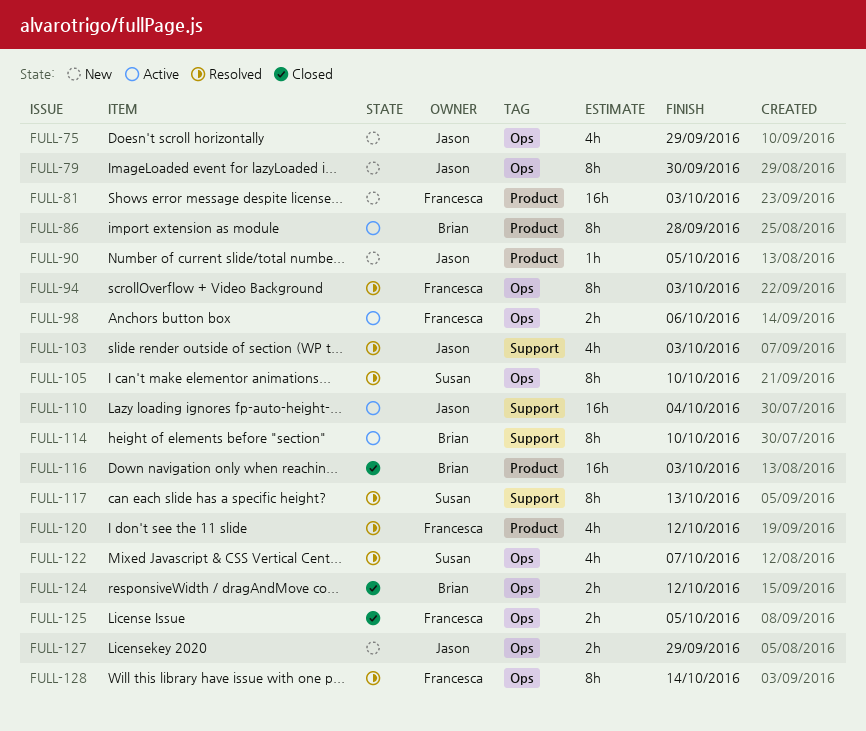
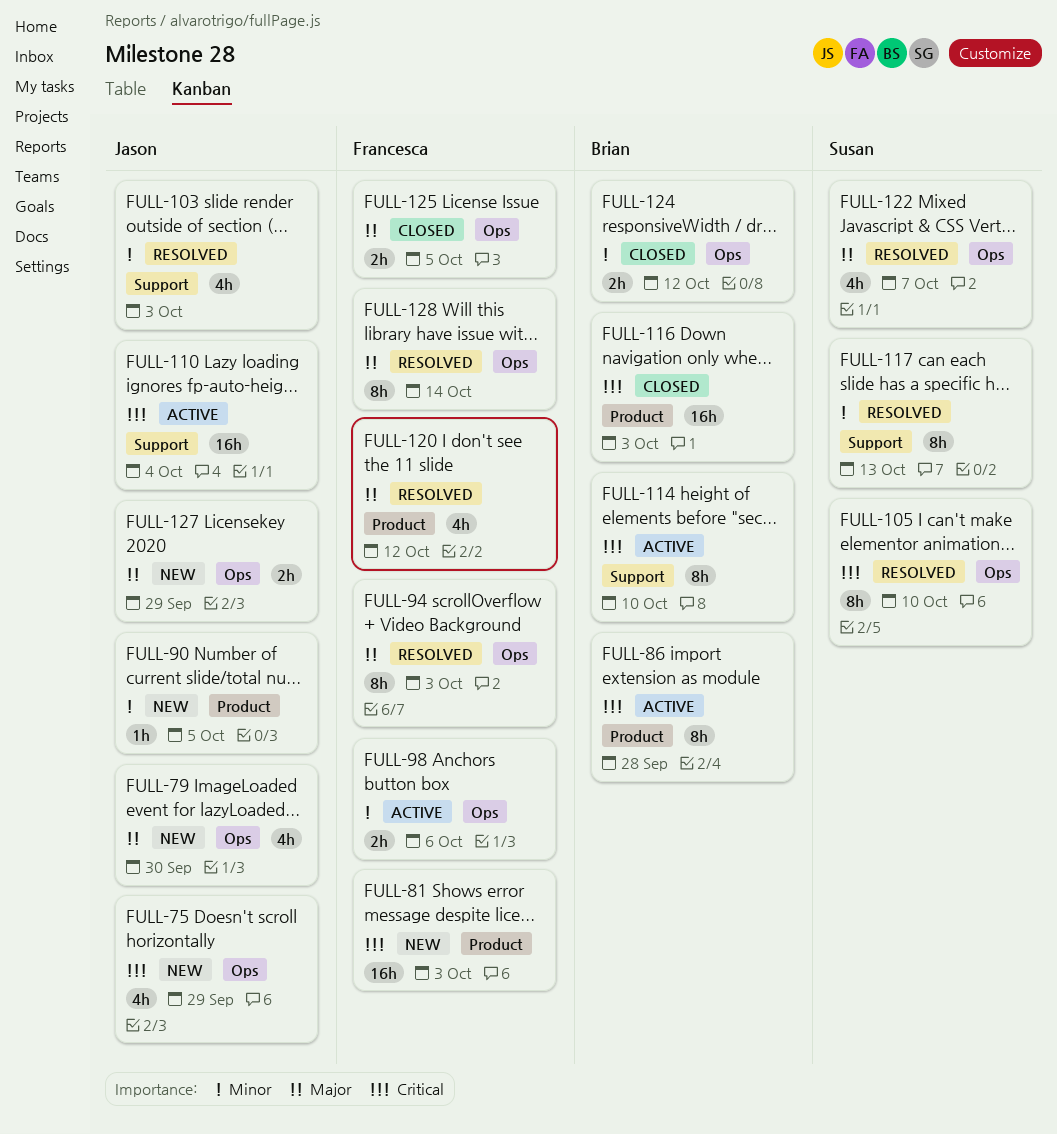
FULL-79, estimate: 8h -> 4h

